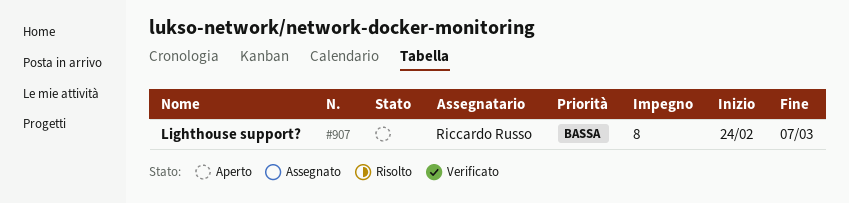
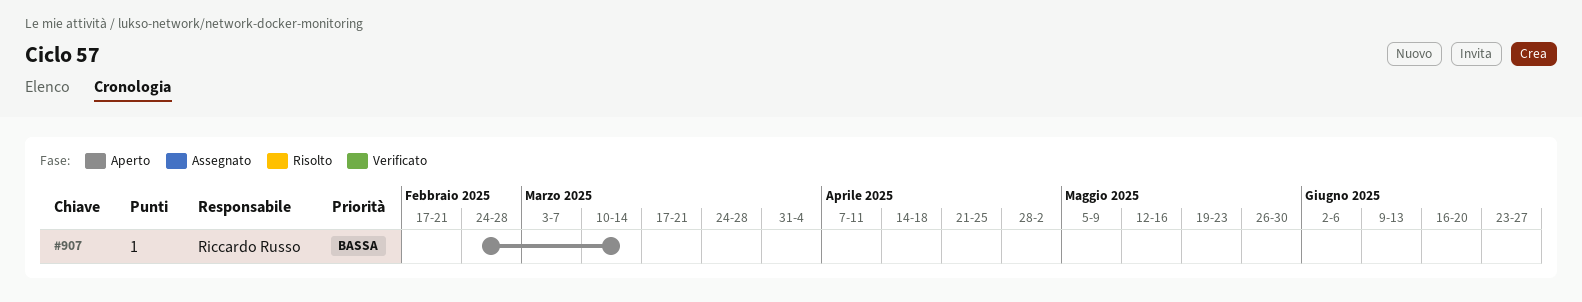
#907, estimate: 8 -> 1
#907, due: Mar 7 -> Mar 14

